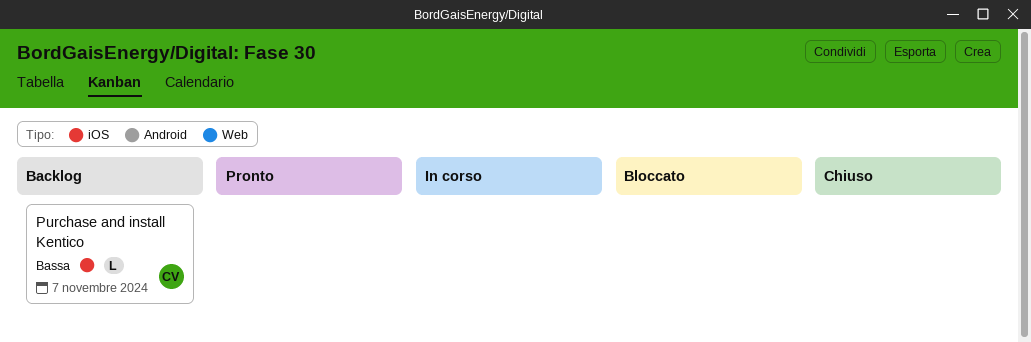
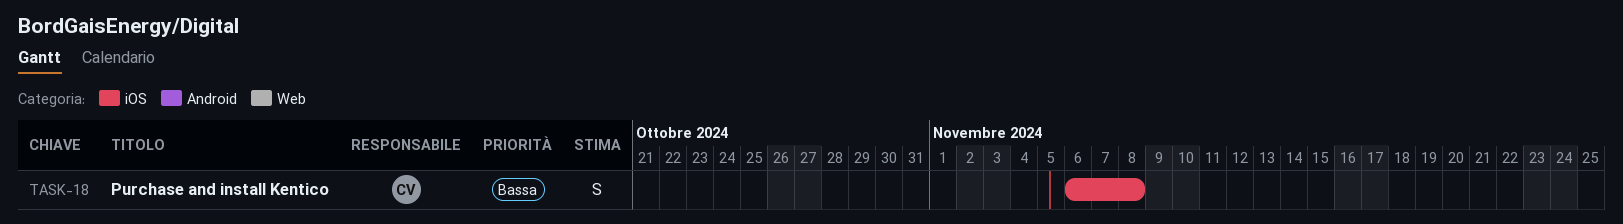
Purchase and install Kentico, estimate: L -> S
Purchase and install Kentico, due: Nov 7 -> Nov 8

